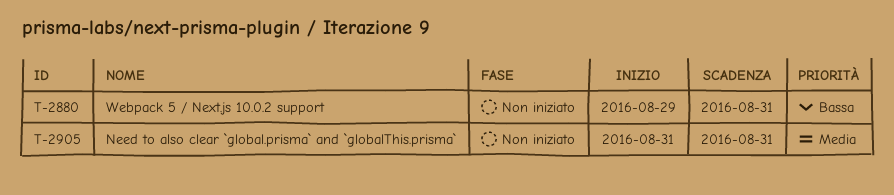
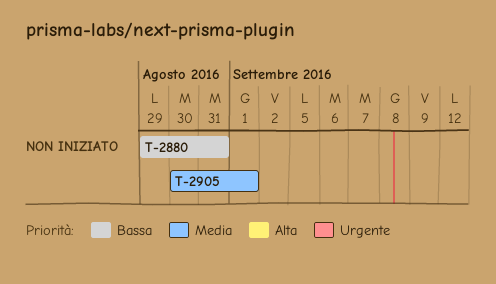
T-2905, start: Aug 31 -> Aug 30
T-2905, due: Aug 31 -> Sep 1

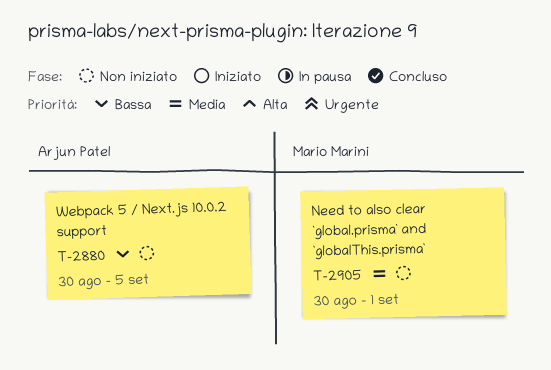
T-2880, start: Aug 29 -> Aug 30
T-2880, due: Aug 31 -> Sep 5

